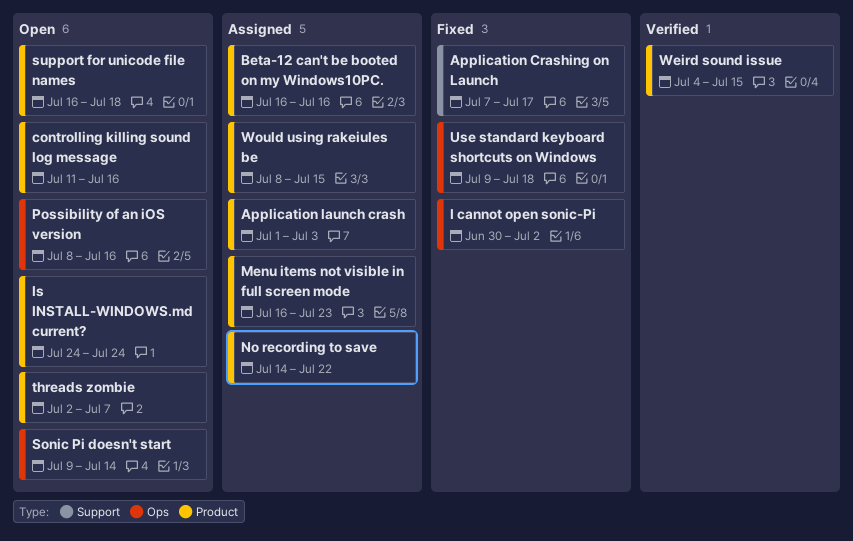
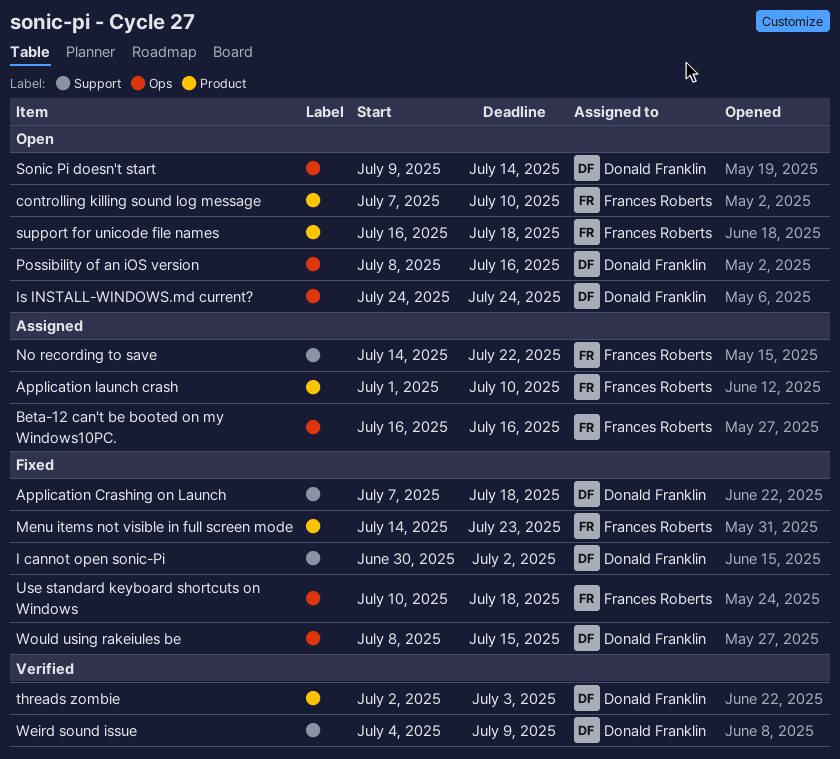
Application Crashing on Launch, due: Jul 17 -> Jul 18
Application launch crash, due: Jul 3 -> Jul 10
Beta-12 can't be booted on my Windows10PC., label: Product -> Ops
controlling killing sound log message, start: Jul 11 -> Jul 7
controlling killing sound log message, due: Jul 16 -> Jul 10
I cannot open sonic-Pi, label: Ops -> Support
Is INSTALL-WINDOWS.md current?, label: Product -> Ops
Menu items not visible in full screen mode, status: Assigned -> Fixed
Menu items not visible in full screen mode, start: Jul 16 -> Jul 14
No recording to save, label: Product -> Support
threads zombie, status: Open -> Verified
threads zombie, due: Jul 7 -> Jul 3
Use standard keyboard shortcuts on Windows, start: Jul 9 -> Jul 10
Weird sound issue, label: Product -> Support
Weird sound issue, due: Jul 15 -> Jul 9
Would using rakeiules be, status: Assigned -> Fixed
Would using rakeiules be, label: Product -> Ops

